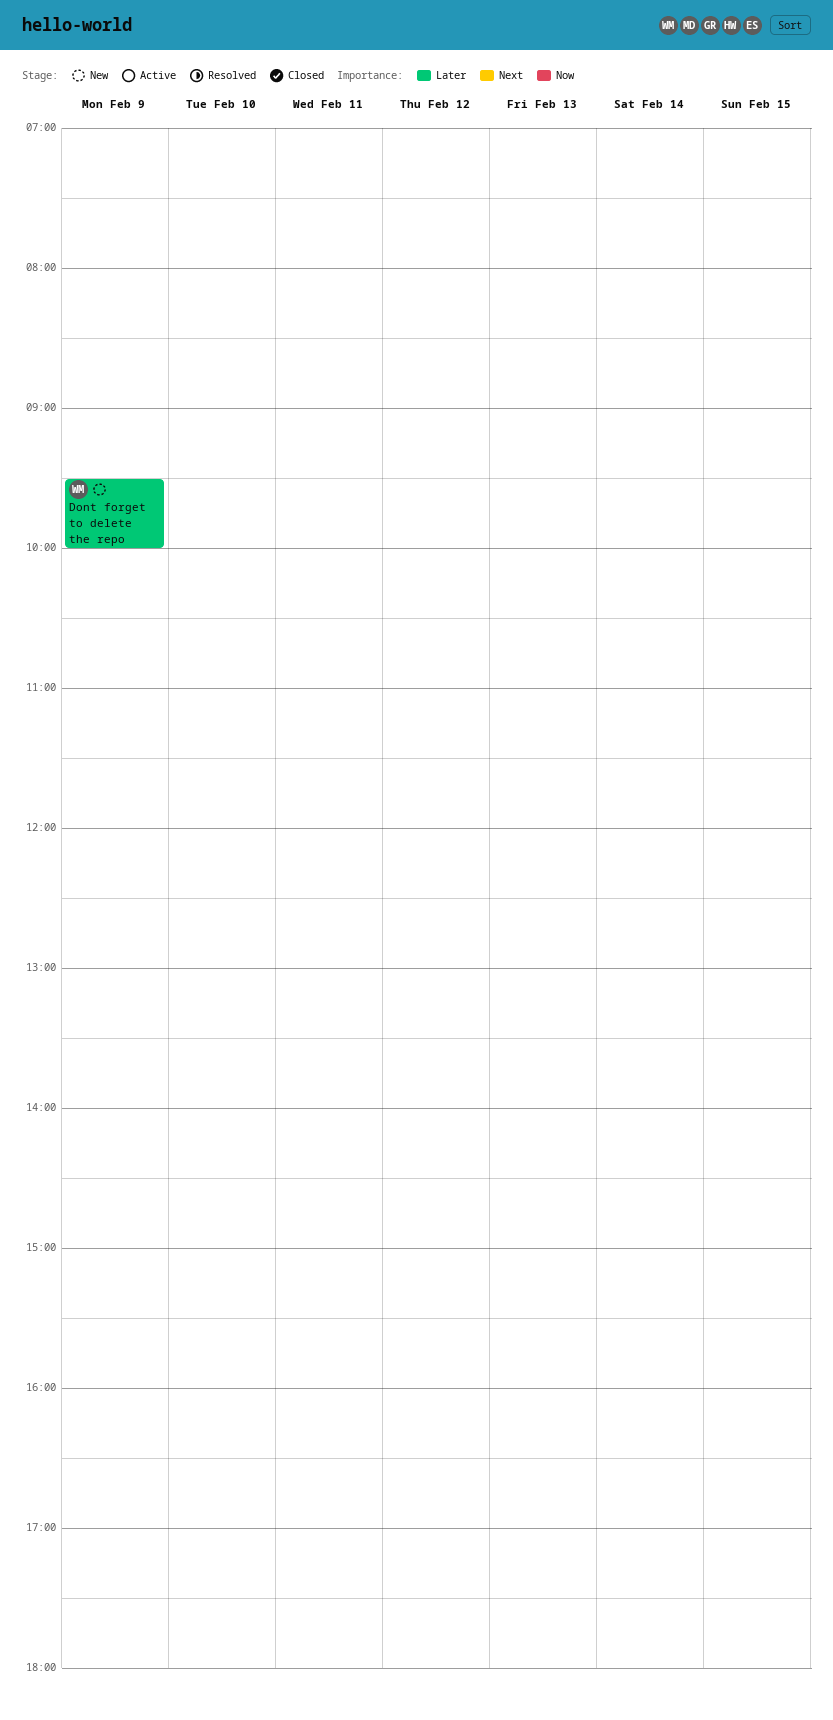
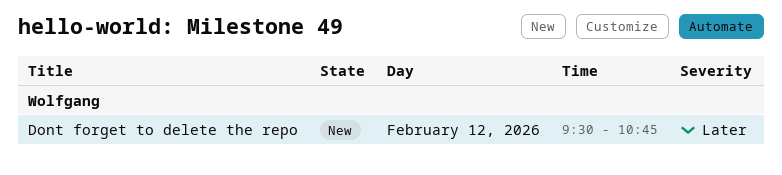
Dont forget to delete the repo, day: Feb 9 -> Feb 12
Dont forget to delete the repo, ends: 10:00 -> 10:45

